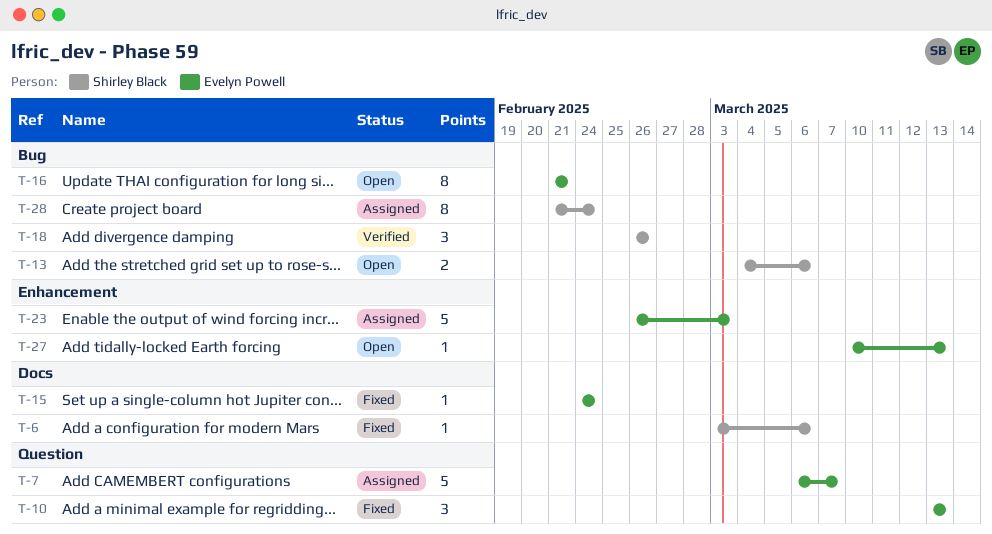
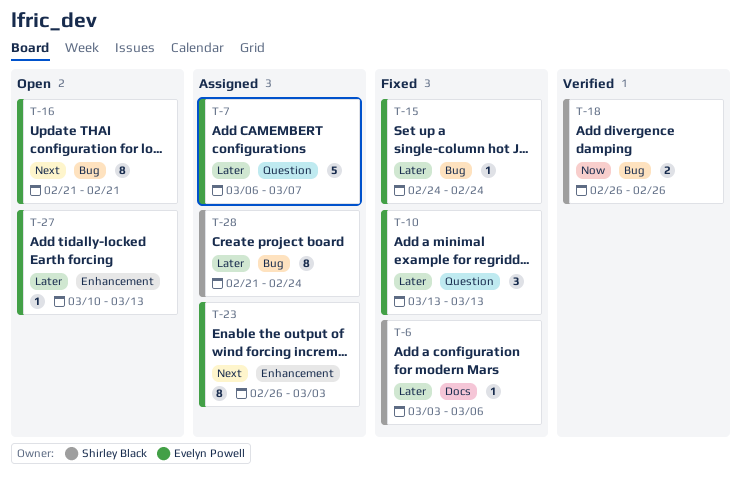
T-13: present -> none
T-15, label: Docs -> Bug
T-18, estimate: 3 -> 2
T-23, estimate: 5 -> 8

